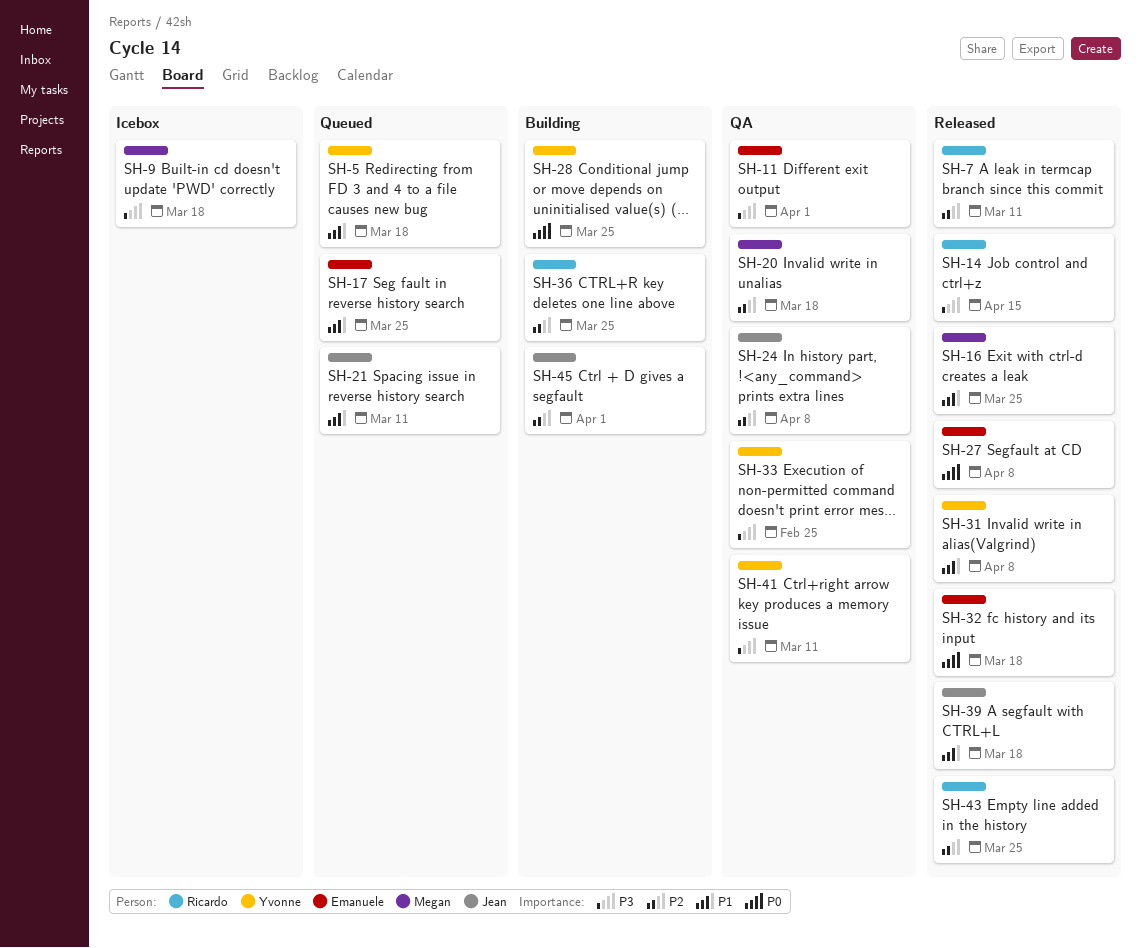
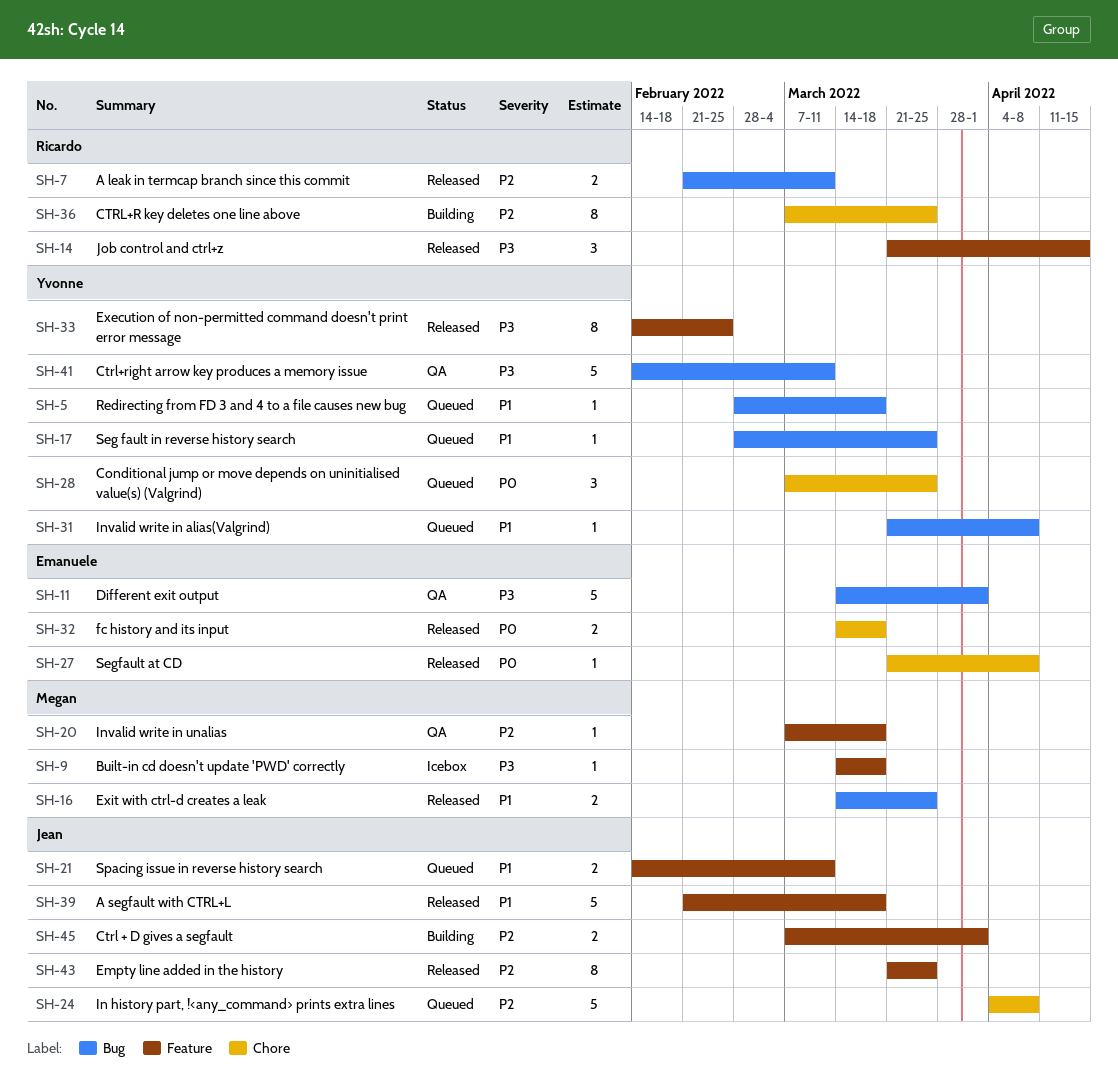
SH-17, owner: Emanuele -> Yvonne
SH-24, status: QA -> Queued
SH-28, status: Building -> Queued
SH-31, status: Released -> Queued
SH-33, status: QA -> Released
SH-43, owner: Ricardo -> Jean

